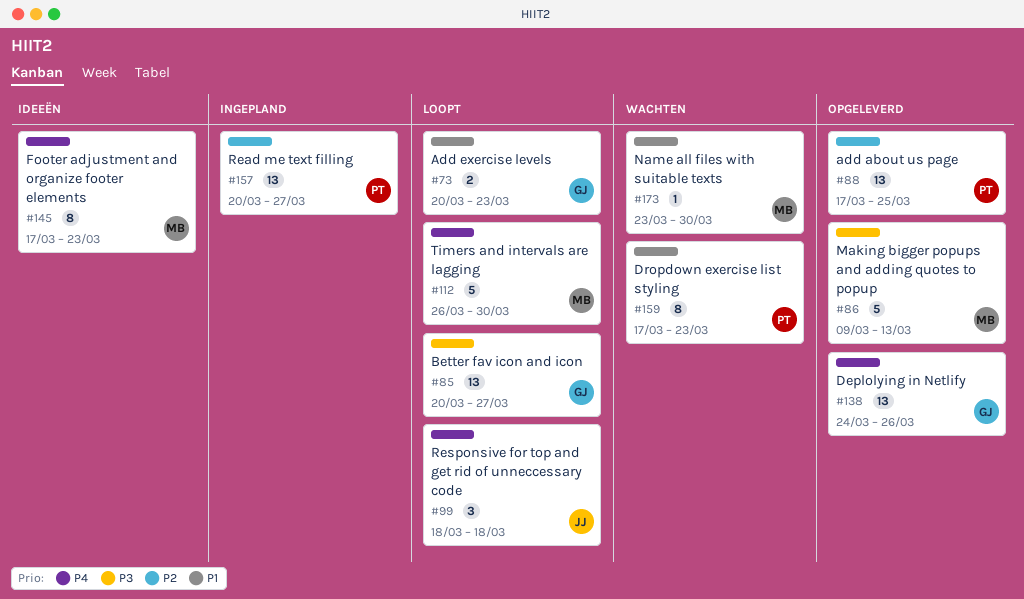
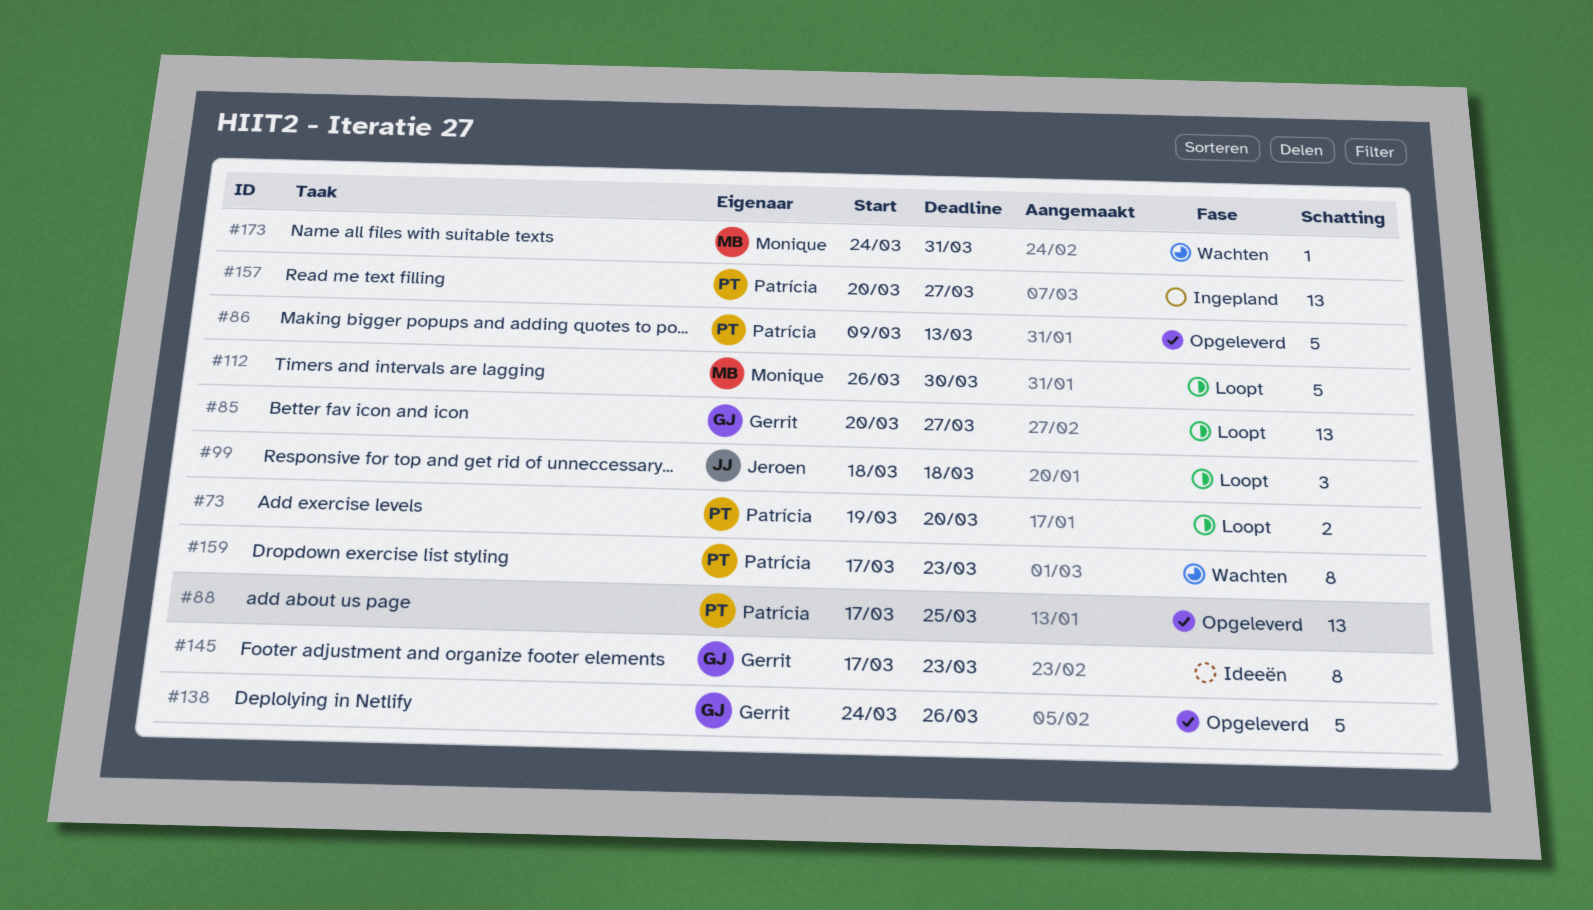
#73, owner: Gerrit -> Patrícia
#73, start: Mar 20 -> Mar 19
#73, due: Mar 23 -> Mar 20
#86, owner: Monique -> Patrícia
#138, estimate: 13 -> 5
#145, owner: Monique -> Gerrit
#173, start: Mar 23 -> Mar 24
#173, due: Mar 30 -> Mar 31

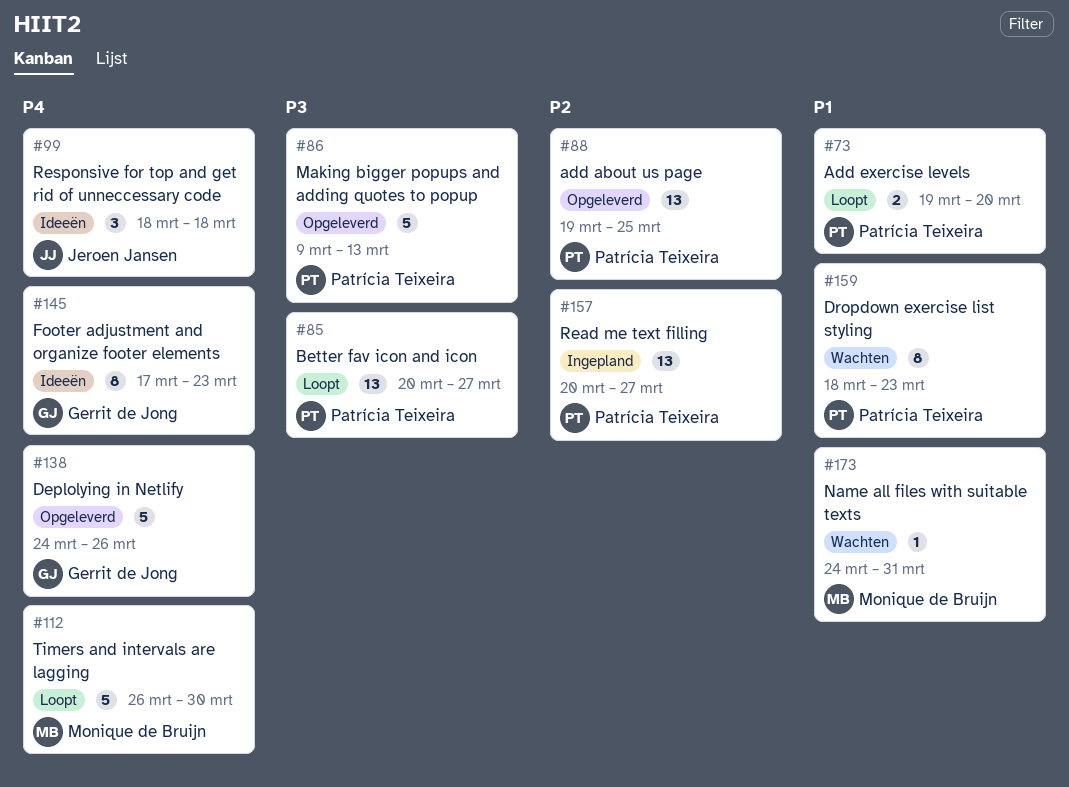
#85, owner: Gerrit de Jong -> Patrícia Teixeira
#88, start: Mar 17 -> Mar 19
#99, status: Loopt -> Ideeën
#159, start: Mar 17 -> Mar 18

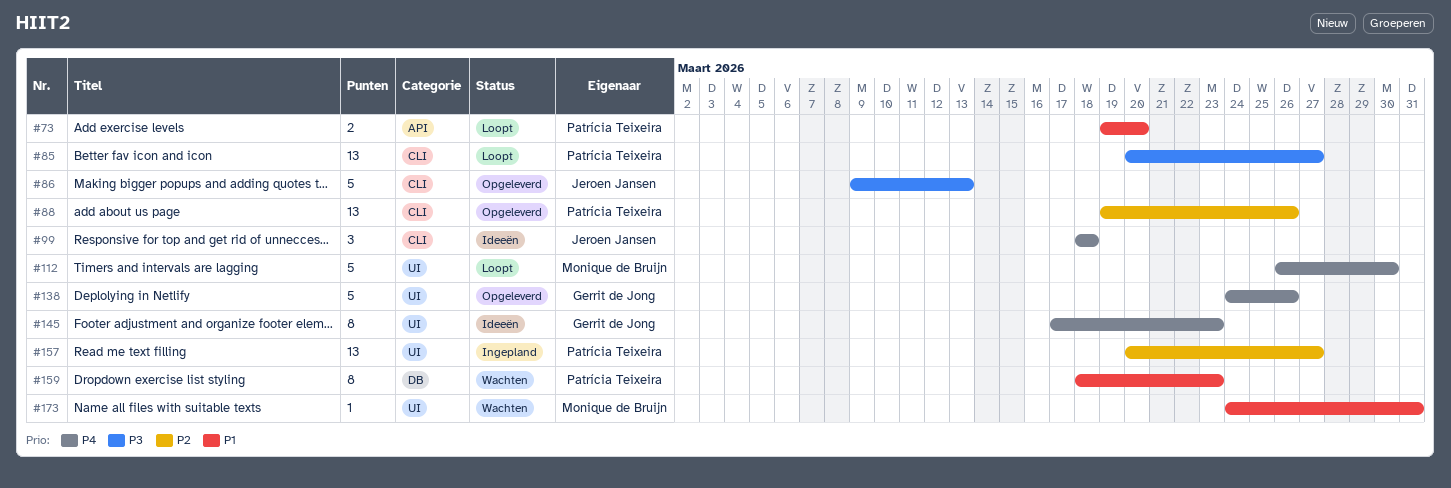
#86, owner: Patrícia Teixeira -> Jeroen Jansen
#88, due: Mar 25 -> Mar 26

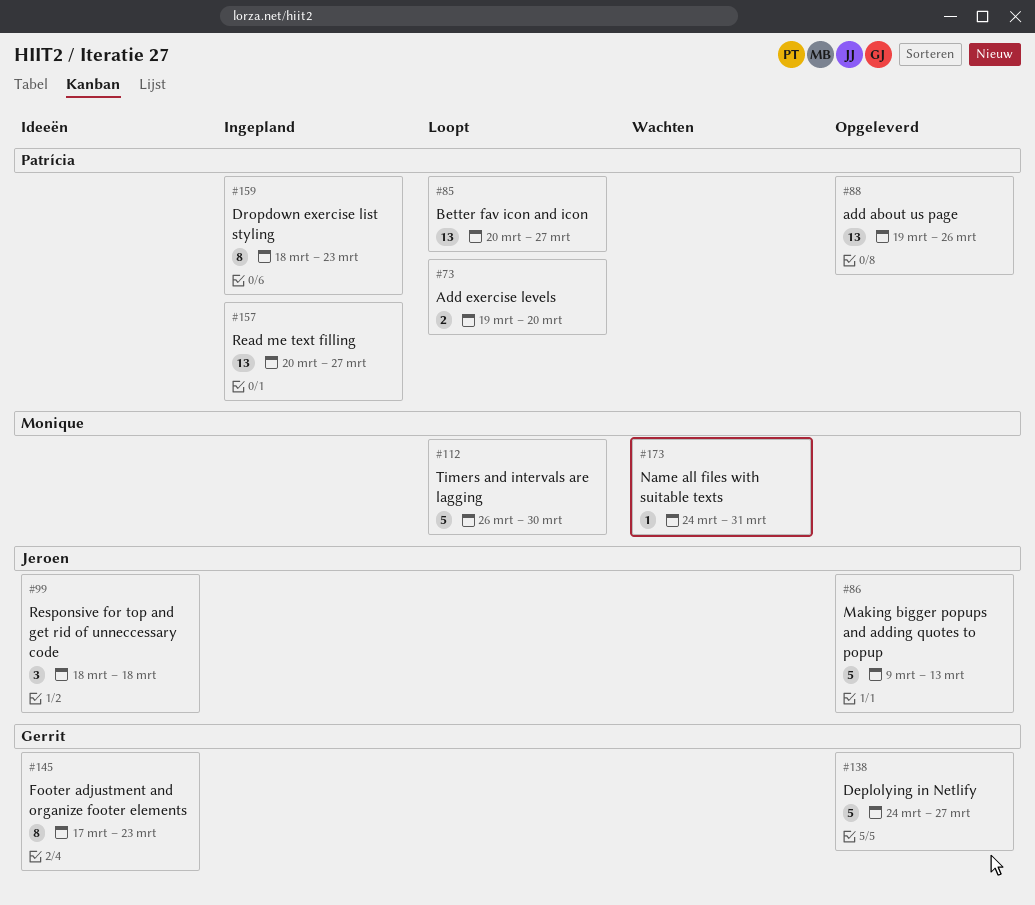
#138, due: Mar 26 -> Mar 27
#159, status: Wachten -> Ingepland

